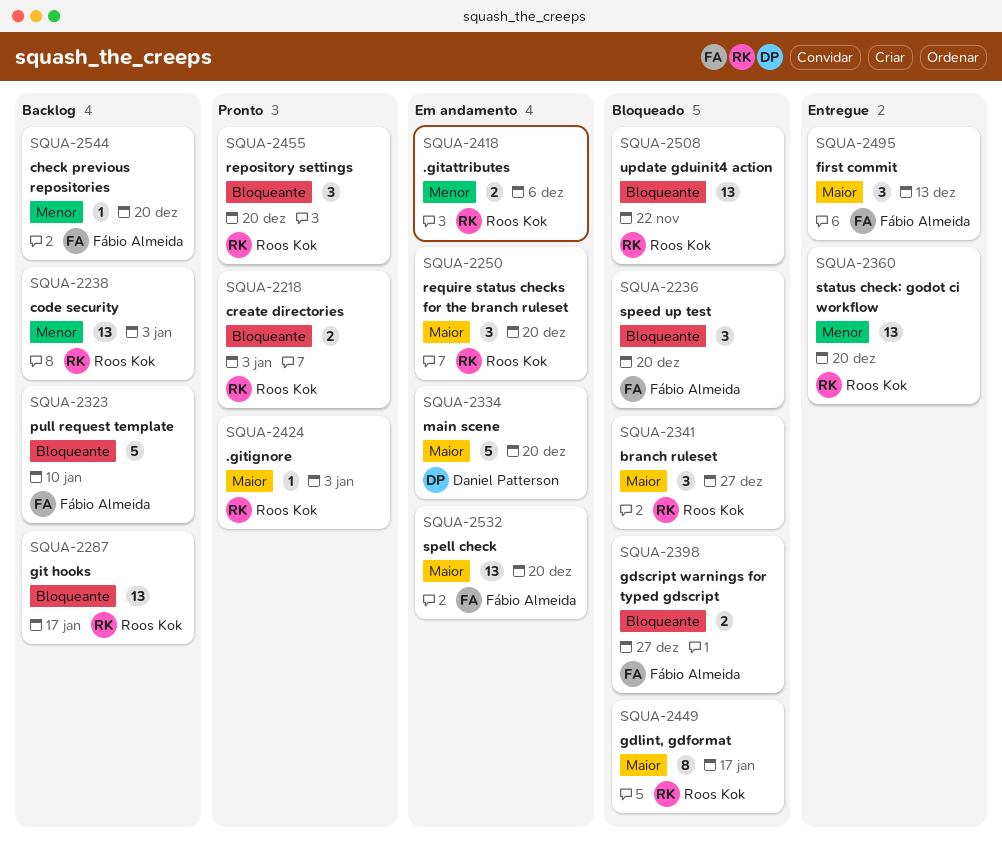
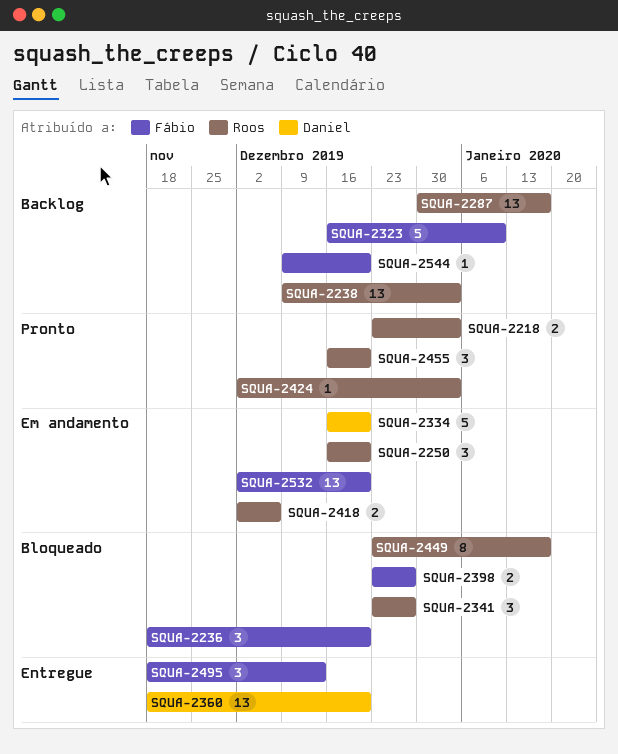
SQUA-2360, owner: Roos Kok -> Daniel Patterson
SQUA-2508: present -> none

